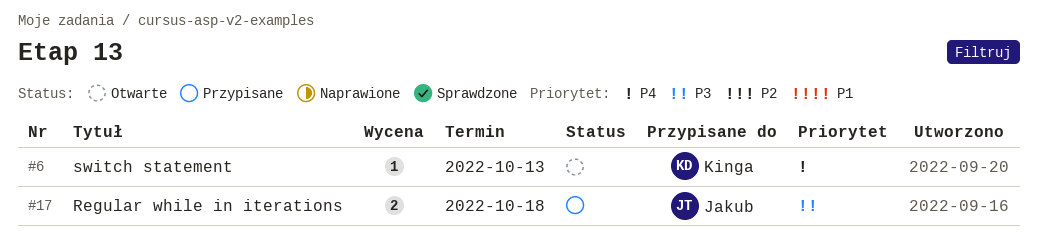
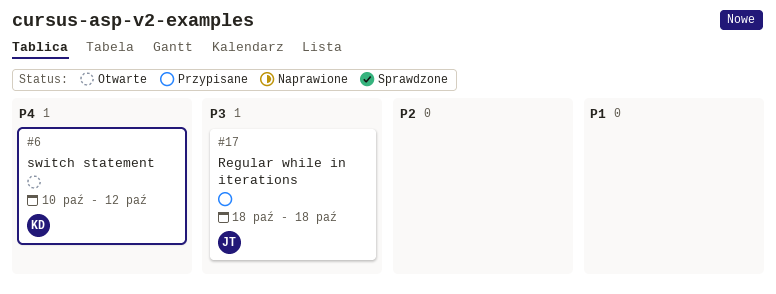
#6, due: Oct 13 -> Oct 12

